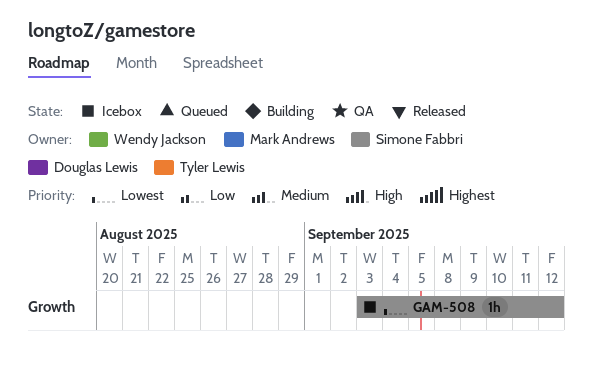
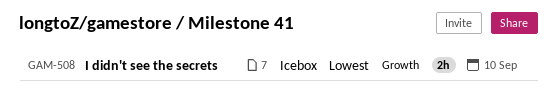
GAM-508, estimate: 1h -> 2h
GAM-508, due: Sep 12 -> Sep 10

